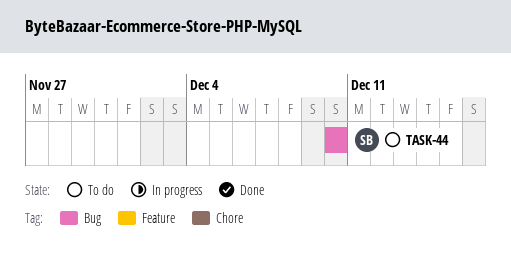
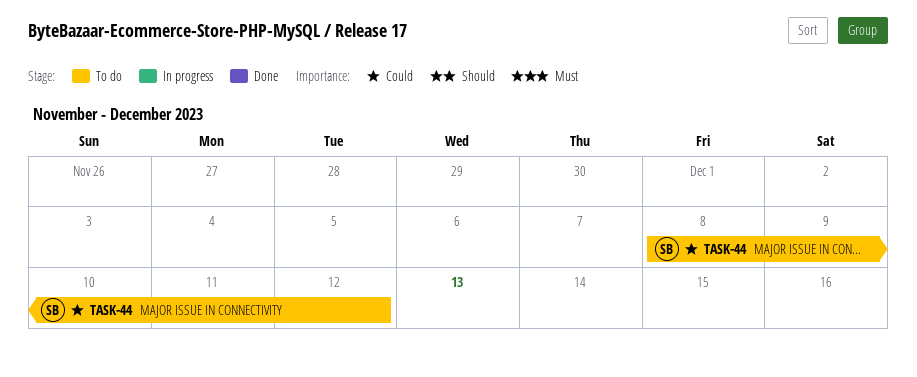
TASK-44, start: Dec 10 -> Dec 8
TASK-44, due: Dec 10 -> Dec 12

